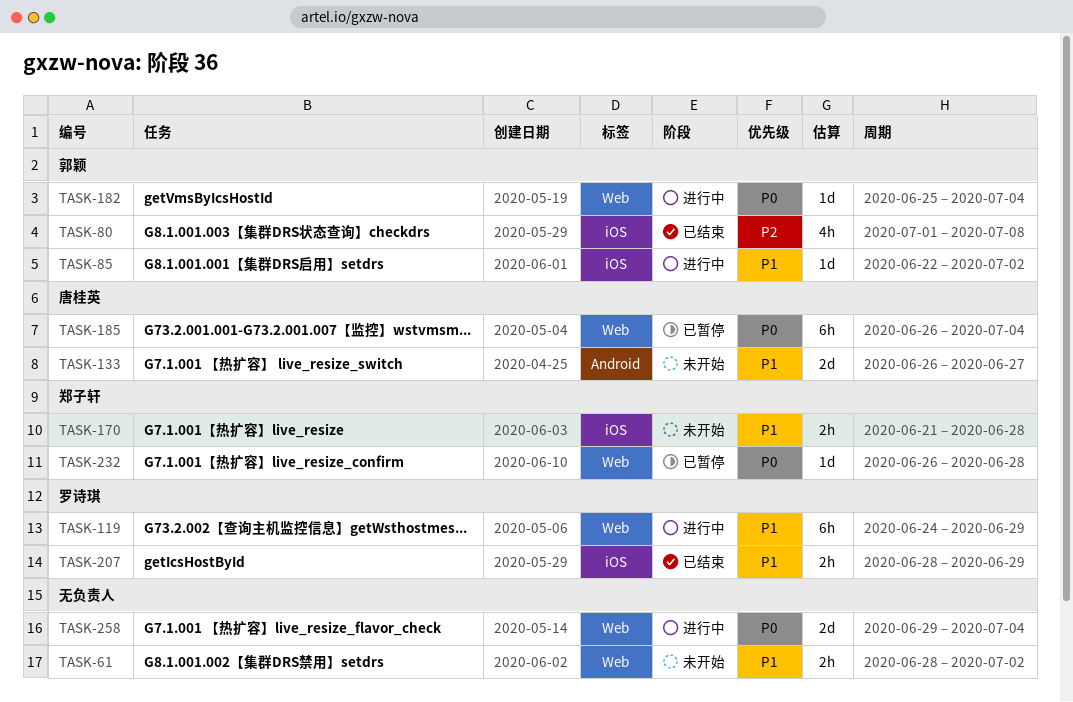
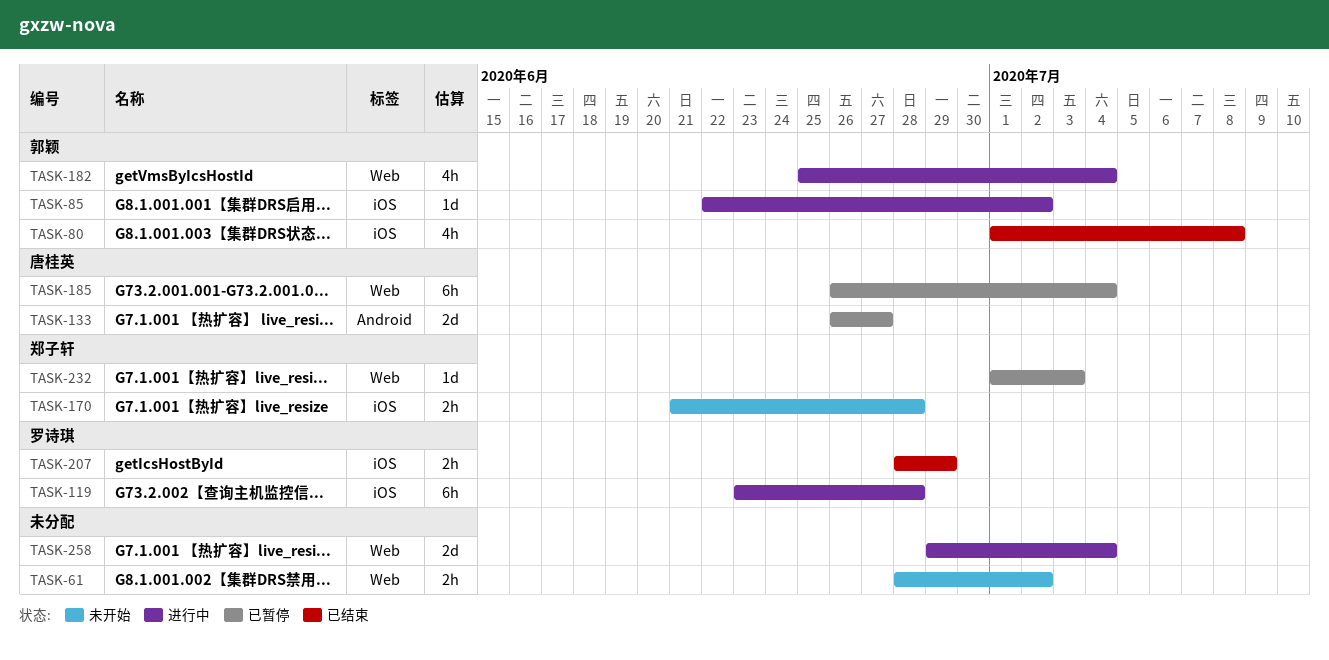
TASK-119, label: Web -> iOS
TASK-119, start: Jun 24 -> Jun 23
TASK-119, due: Jun 29 -> Jun 28
TASK-133, status: 未开始 -> 已暂停
TASK-182, estimate: 1d -> 4h
TASK-232, start: Jun 26 -> Jul 1
TASK-232, due: Jun 28 -> Jul 3

